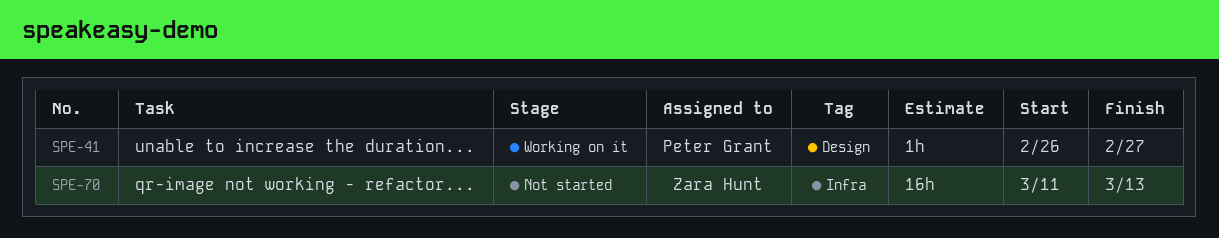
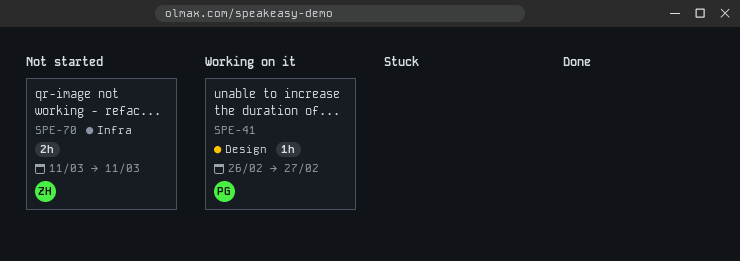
SPE-70, estimate: 16h -> 2h
SPE-70, due: Mar 13 -> Mar 11

